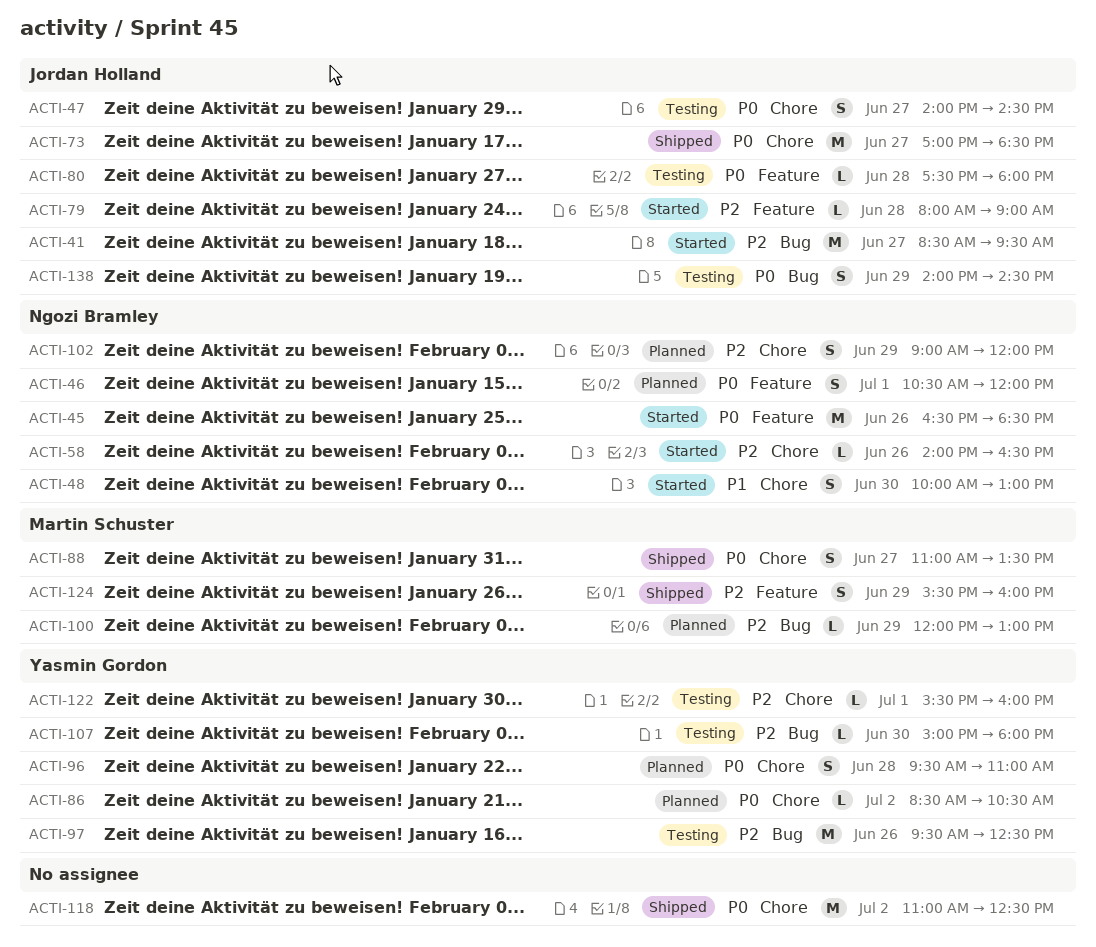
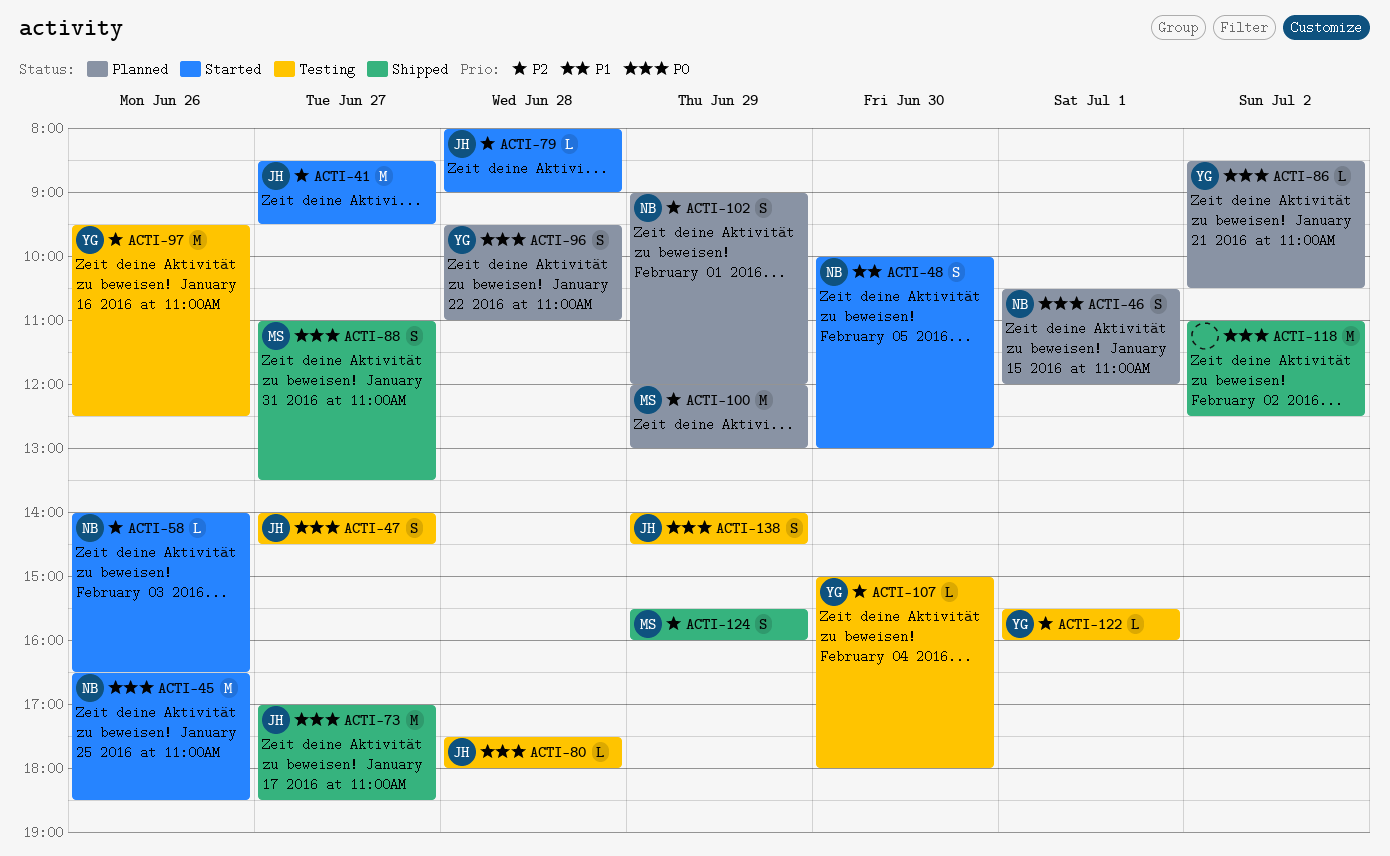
ACTI-100, estimate: L -> M

